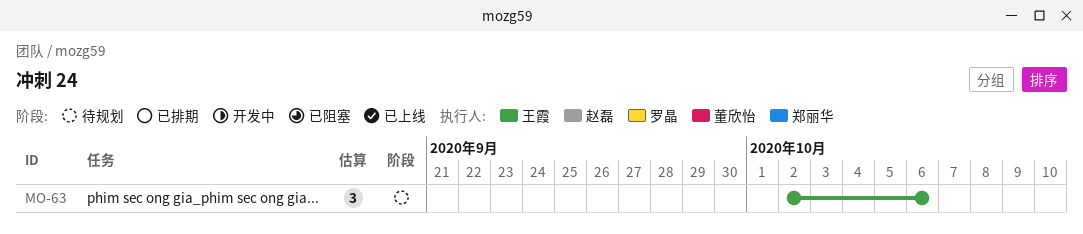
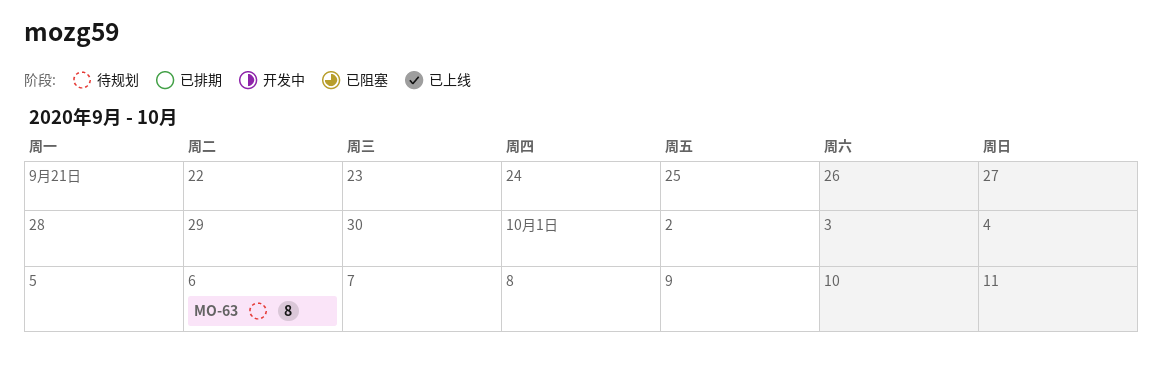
MO-63, estimate: 3 -> 8

